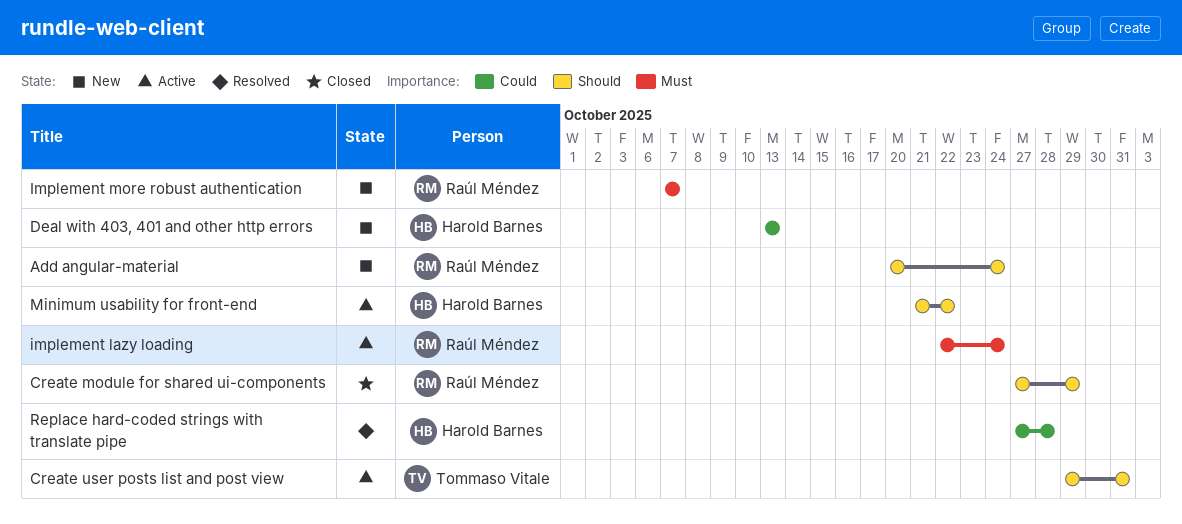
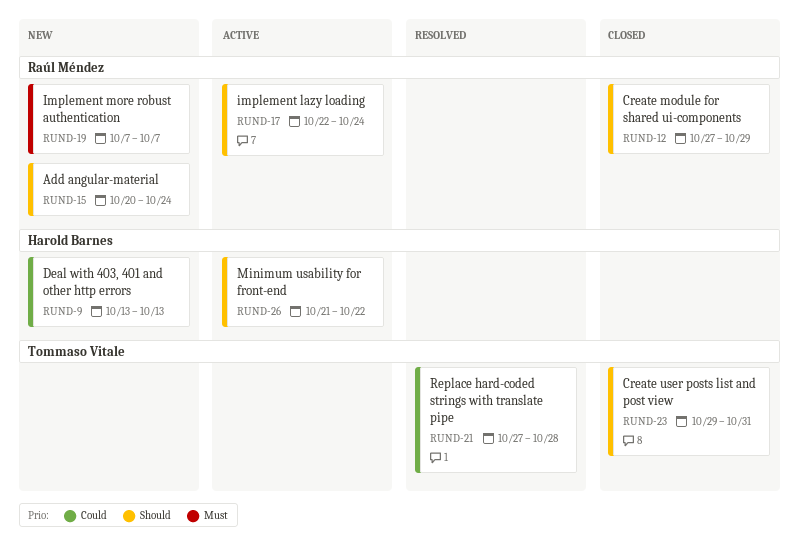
Create user posts list and post view, status: Active -> Closed
implement lazy loading, priority: Must -> Should
Replace hard-coded strings with translate pipe, owner: Harold Barnes -> Tommaso Vitale

